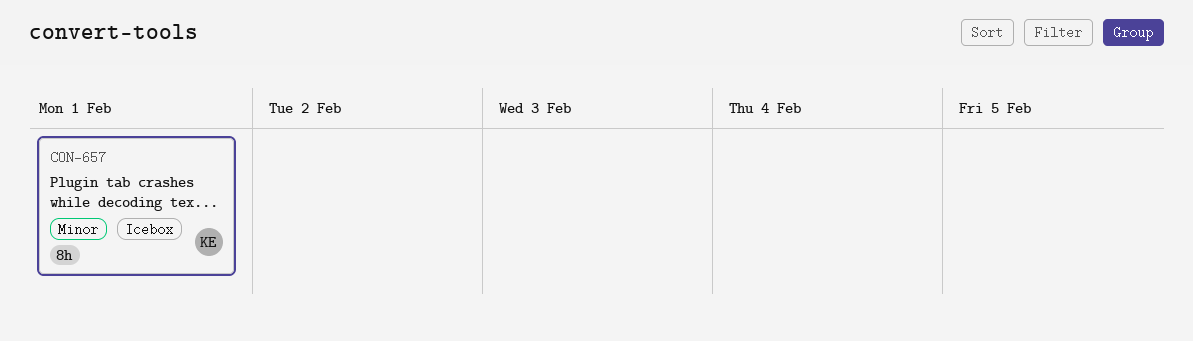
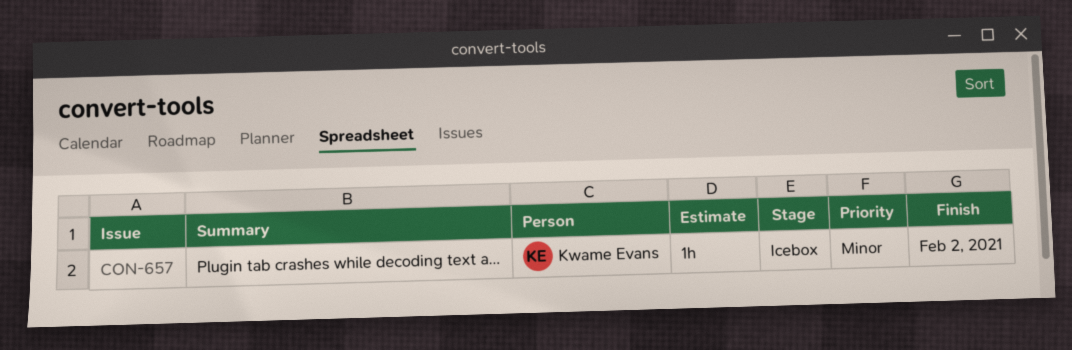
CON-657, estimate: 8h -> 1h
CON-657, due: Feb 1 -> Feb 2

